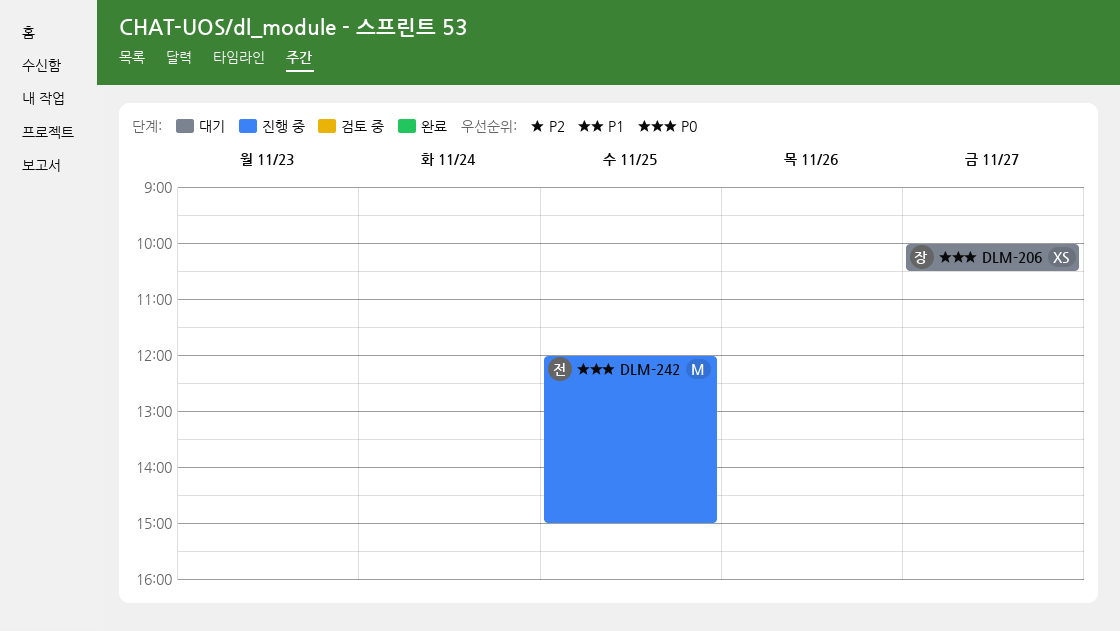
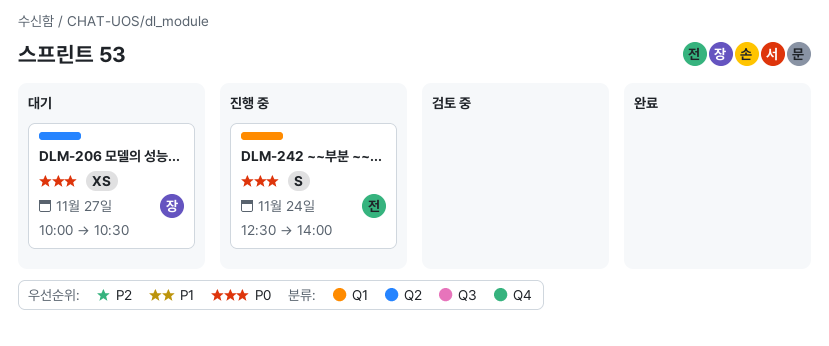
DLM-242, estimate: M -> S
DLM-242, day: Nov 25 -> Nov 24
DLM-242, begins: 12:00 -> 12:30
DLM-242, ends: 15:00 -> 14:00

